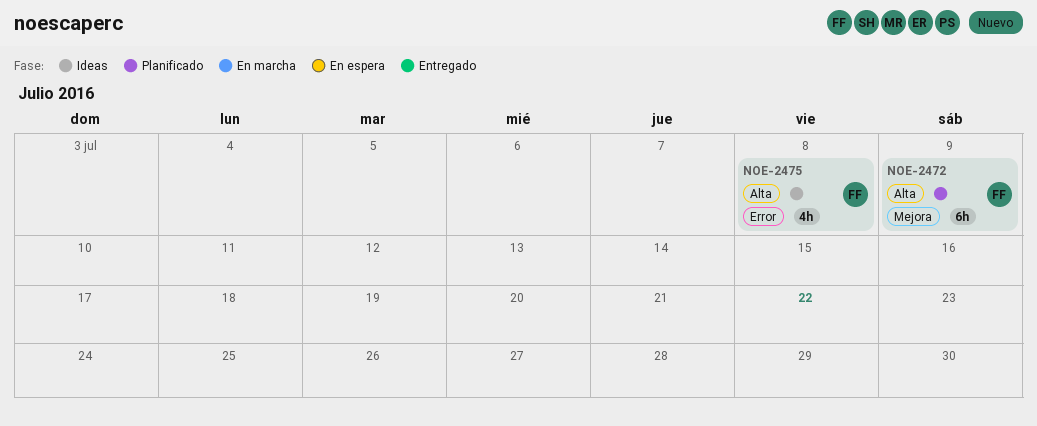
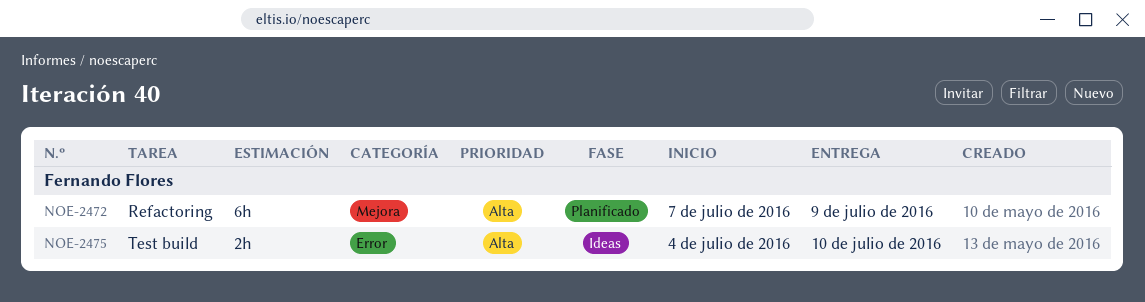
NOE-2475, estimate: 4h -> 2h
NOE-2475, due: Jul 8 -> Jul 10

